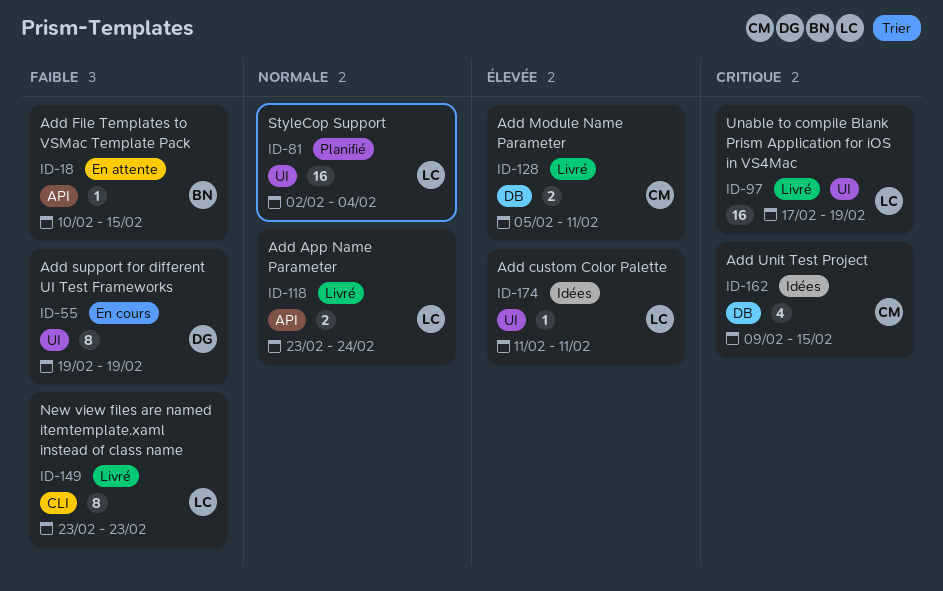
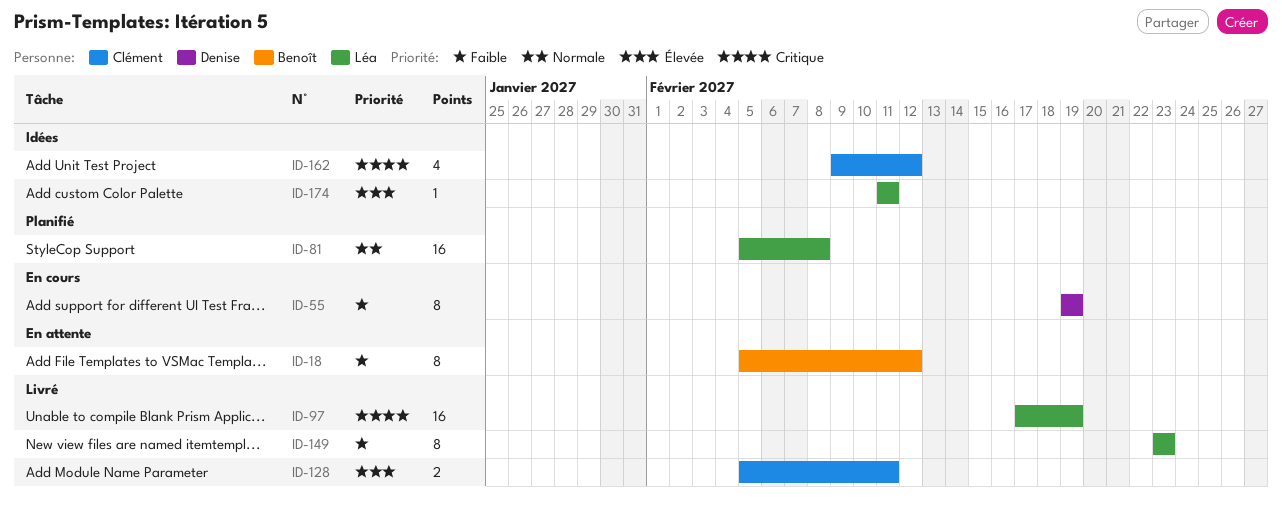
ID-18, estimate: 1 -> 8
ID-18, start: Feb 10 -> Feb 5
ID-18, due: Feb 15 -> Feb 12
ID-81, start: Feb 2 -> Feb 5
ID-81, due: Feb 4 -> Feb 8
ID-118: present -> none
ID-162, due: Feb 15 -> Feb 12

